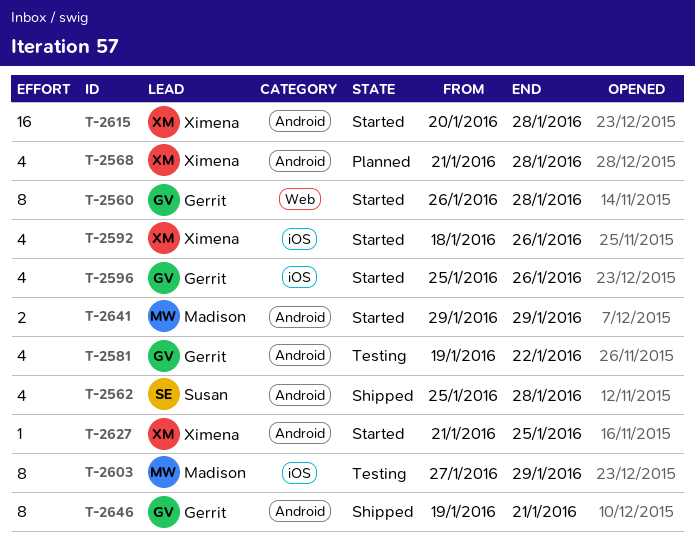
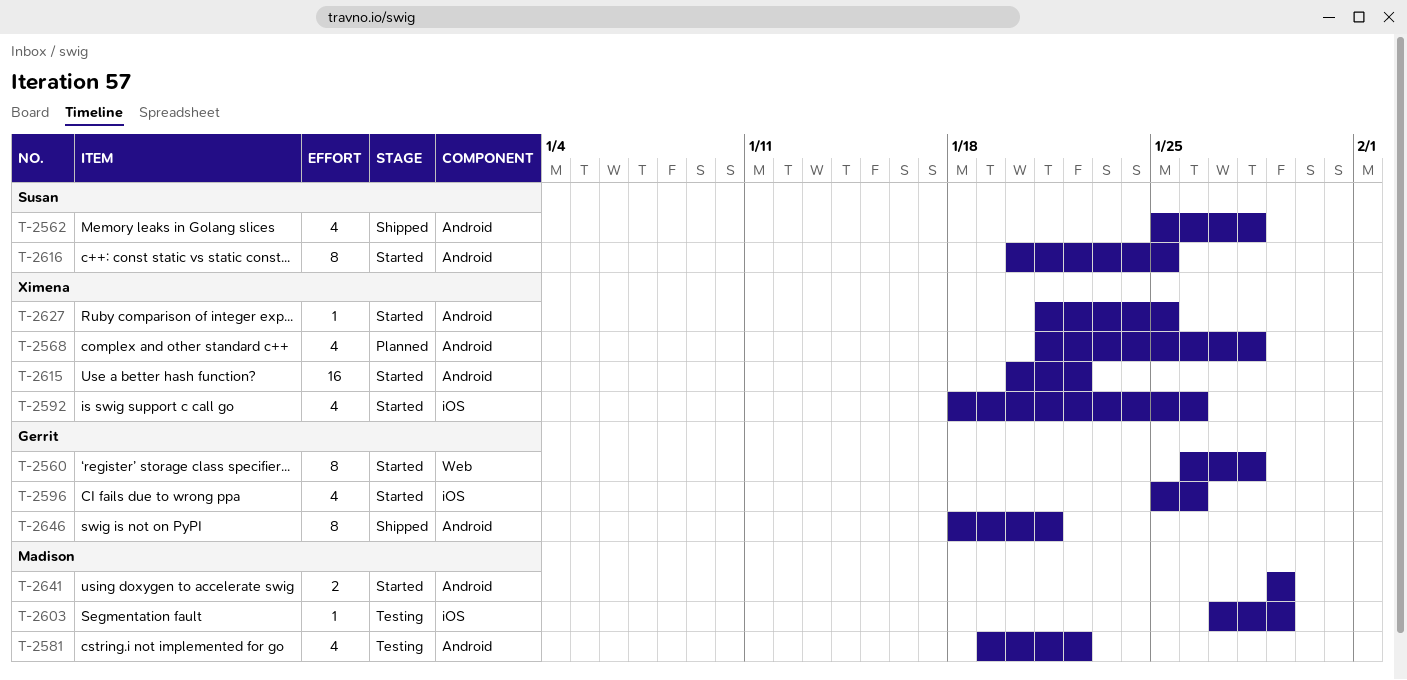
T-2581, owner: Gerrit -> Madison
T-2603, estimate: 8 -> 1
T-2615, due: Jan 28 -> Jan 22
T-2616: none -> present
T-2646, start: Jan 19 -> Jan 18

